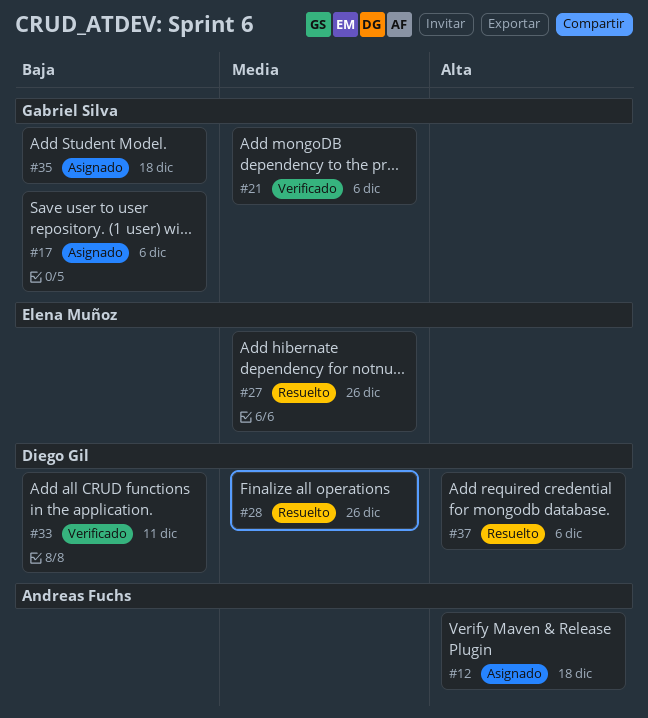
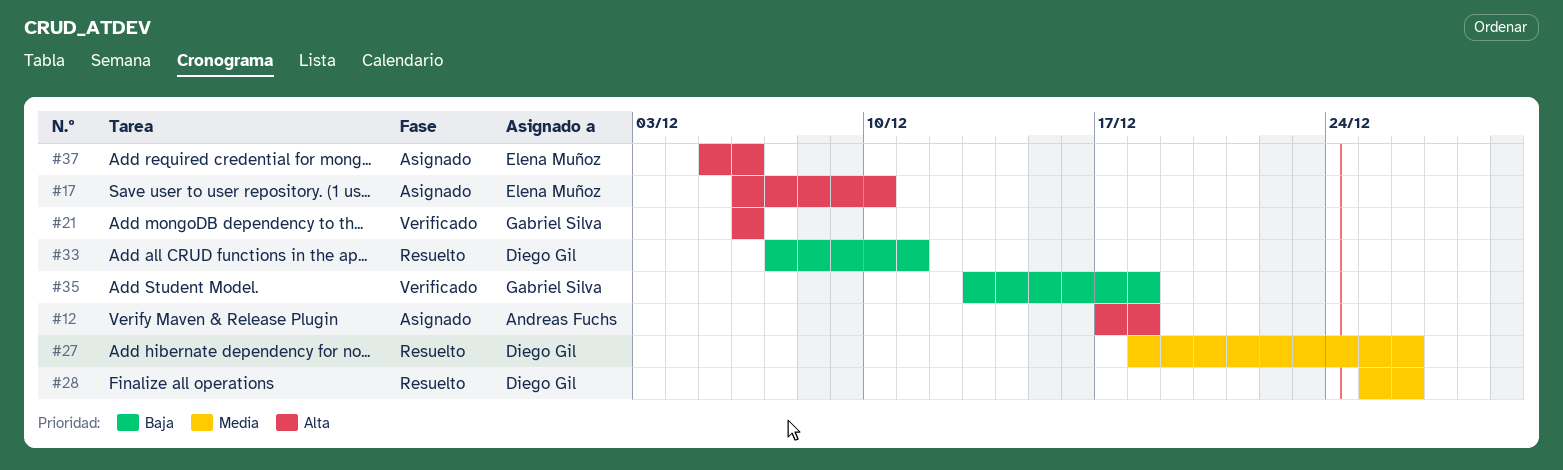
#17, owner: Gabriel Silva -> Elena Muñoz
#17, priority: Baja -> Alta
#17, due: Dec 6 -> Dec 10
#21, priority: Media -> Alta
#27, owner: Elena Muñoz -> Diego Gil
#33, status: Verificado -> Resuelto
#35, status: Asignado -> Verificado
#37, status: Resuelto -> Asignado
#37, owner: Diego Gil -> Elena Muñoz

